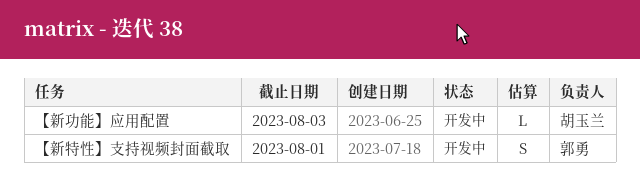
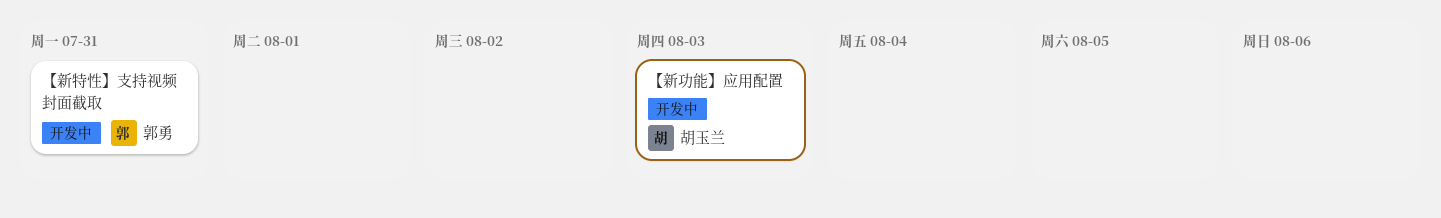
【新特性】支持视频封面截取, due: Aug 1 -> Jul 31

